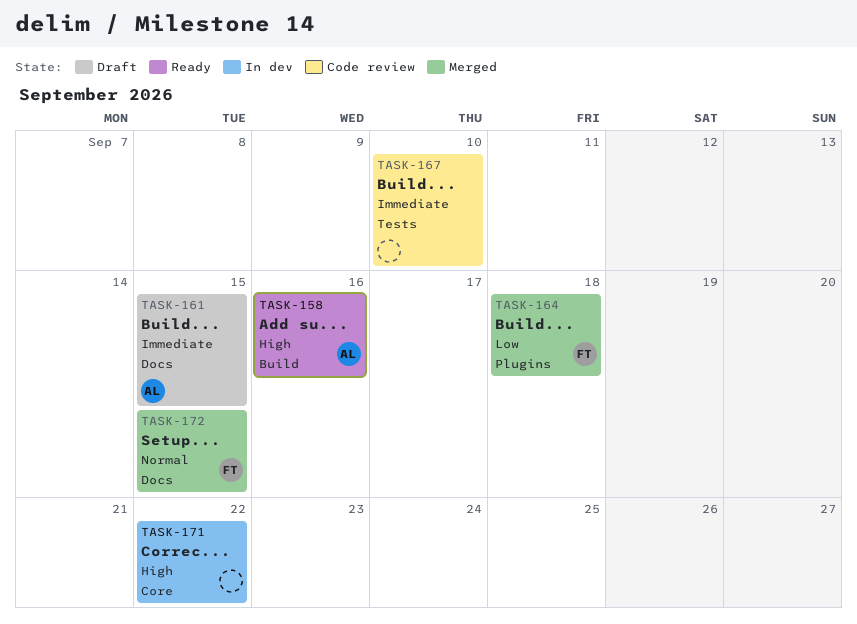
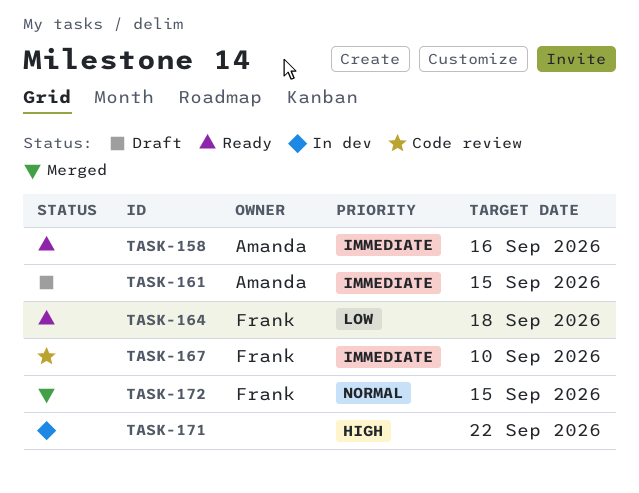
TASK-158, priority: High -> Immediate
TASK-164, status: Merged -> Ready
TASK-167, owner: none -> Frank

